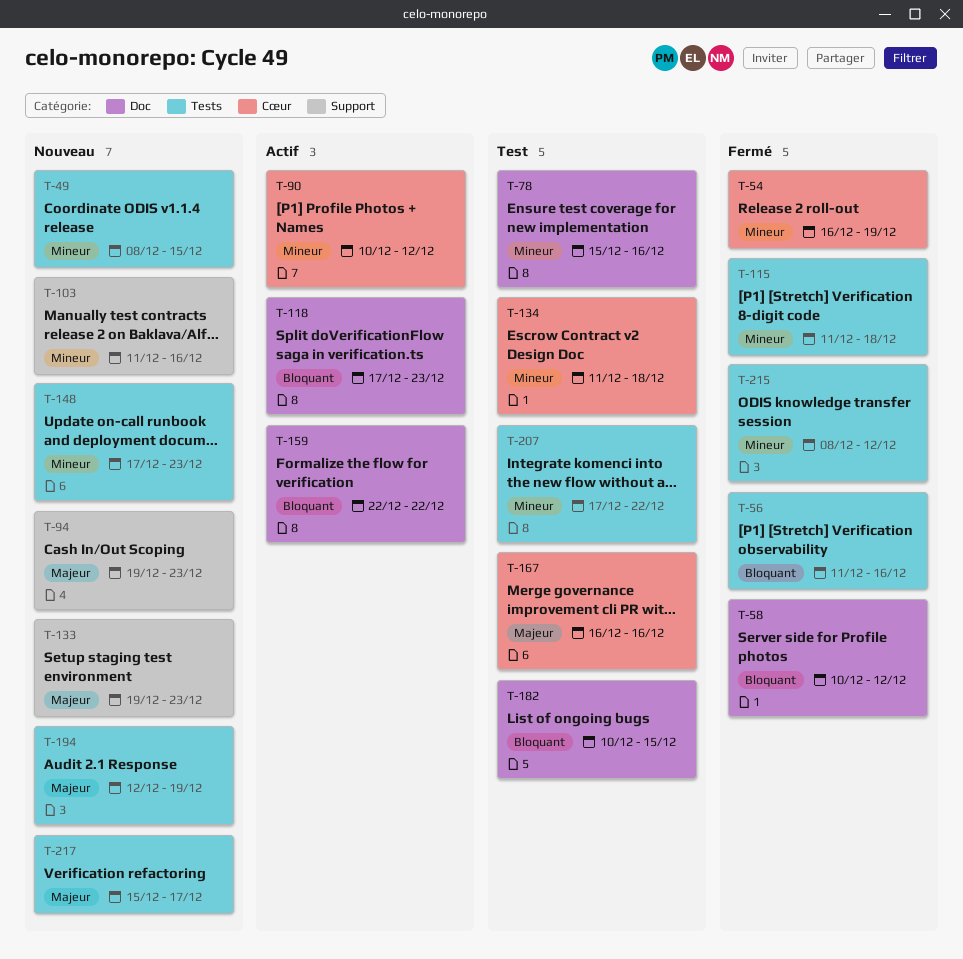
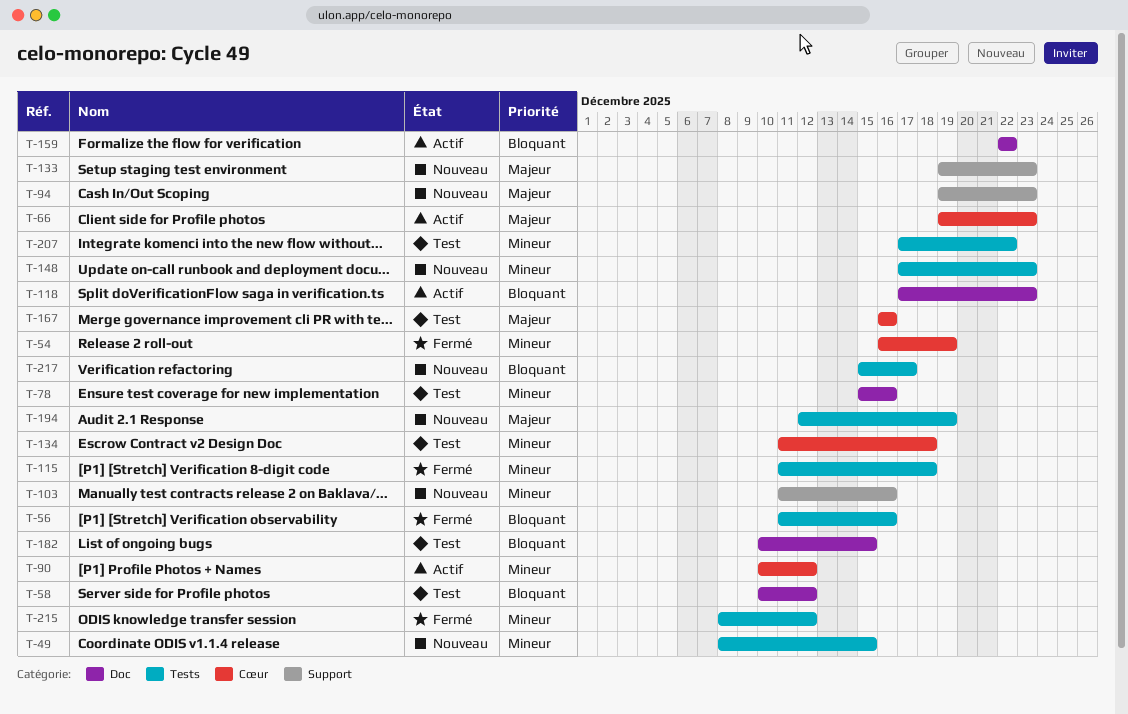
T-58, status: Fermé -> Test
T-66: none -> present
T-217, priority: Majeur -> Bloquant

